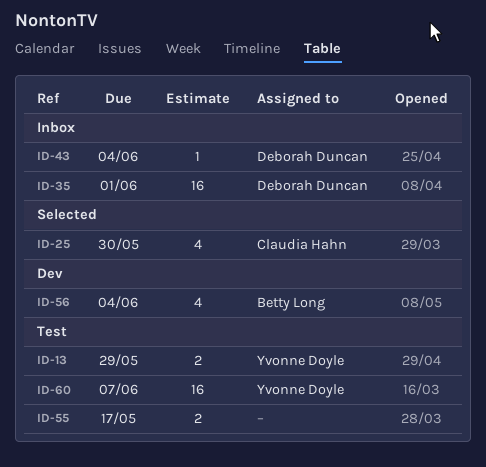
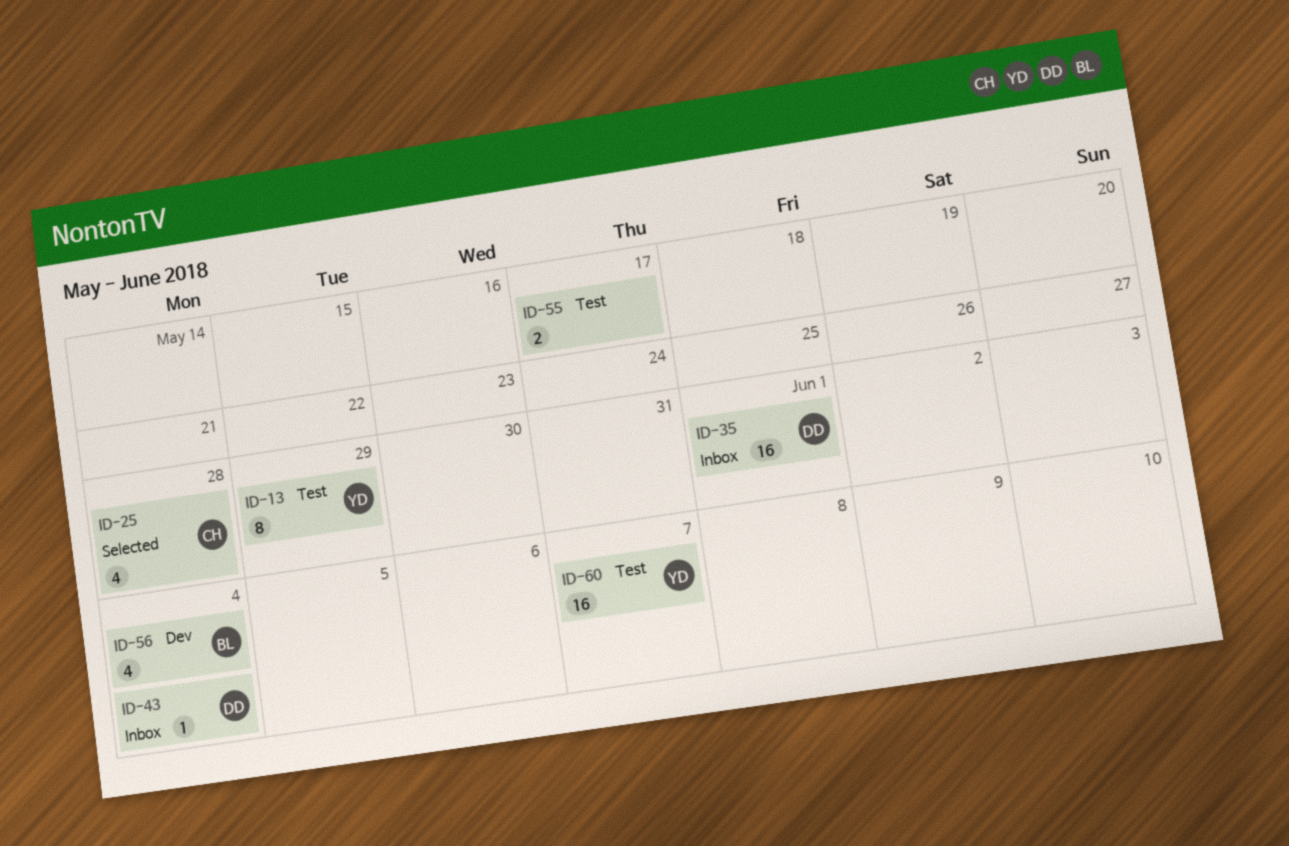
ID-13, estimate: 2 -> 8
ID-25, due: May 30 -> May 28

